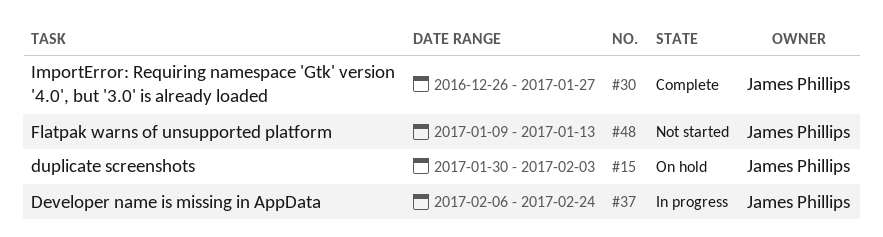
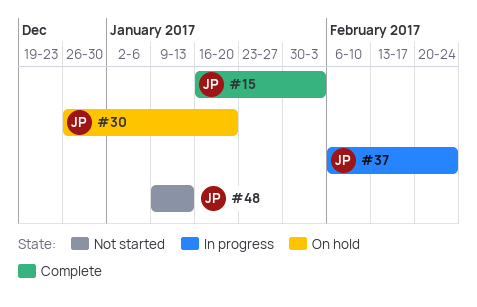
#15, status: On hold -> Complete
#15, start: Jan 30 -> Jan 16
#30, status: Complete -> On hold
#30, due: Jan 27 -> Jan 20

